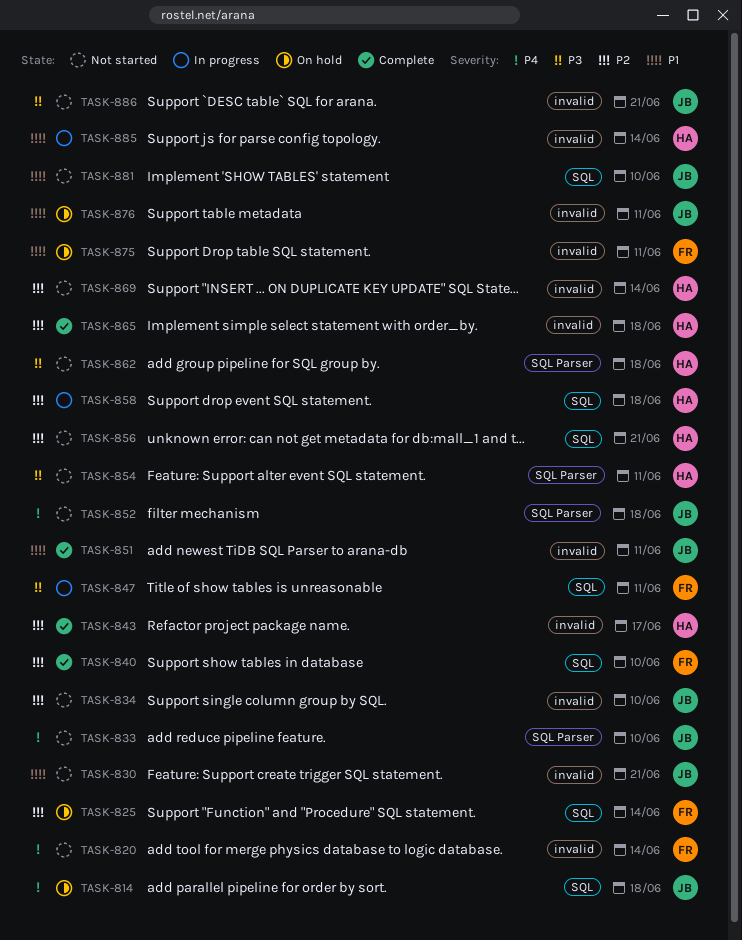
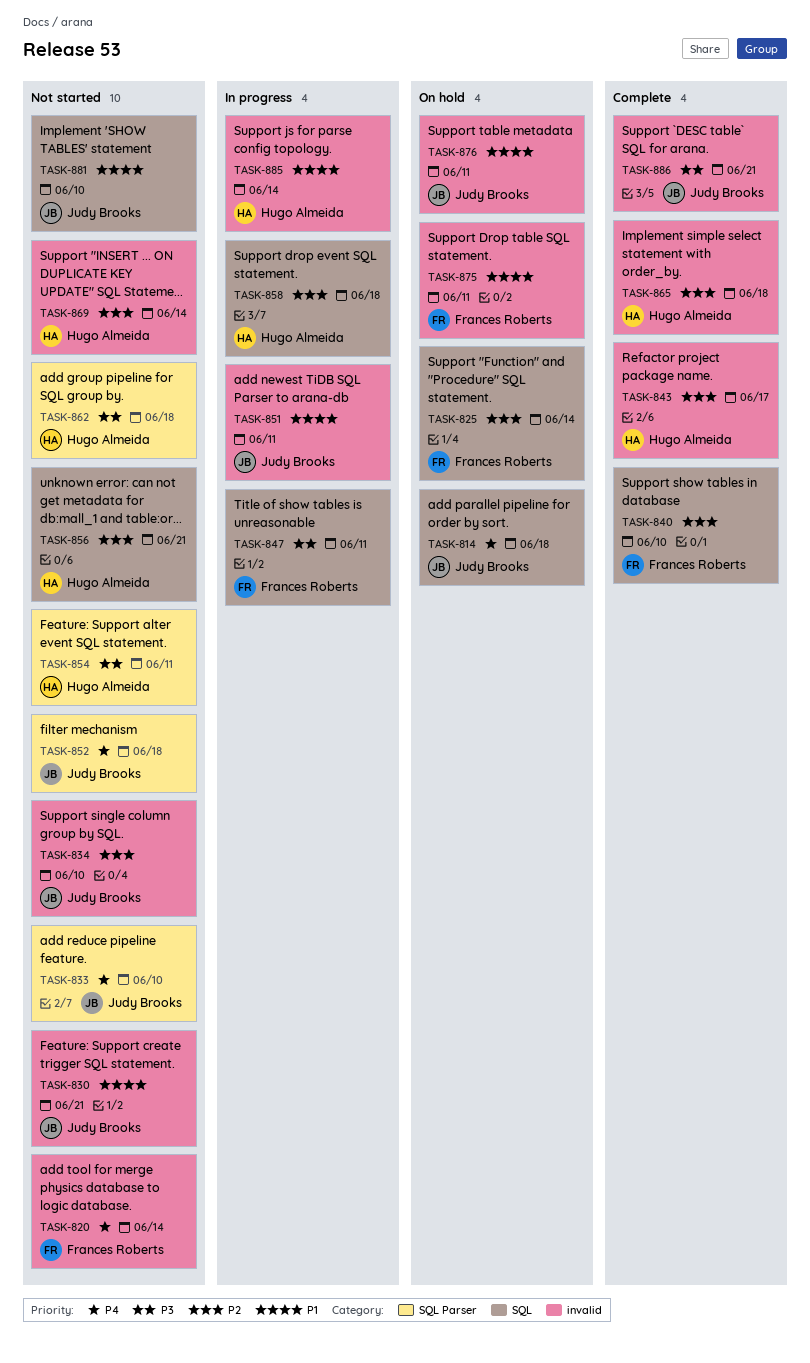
TASK-851, status: Complete -> In progress
TASK-886, status: Not started -> Complete

